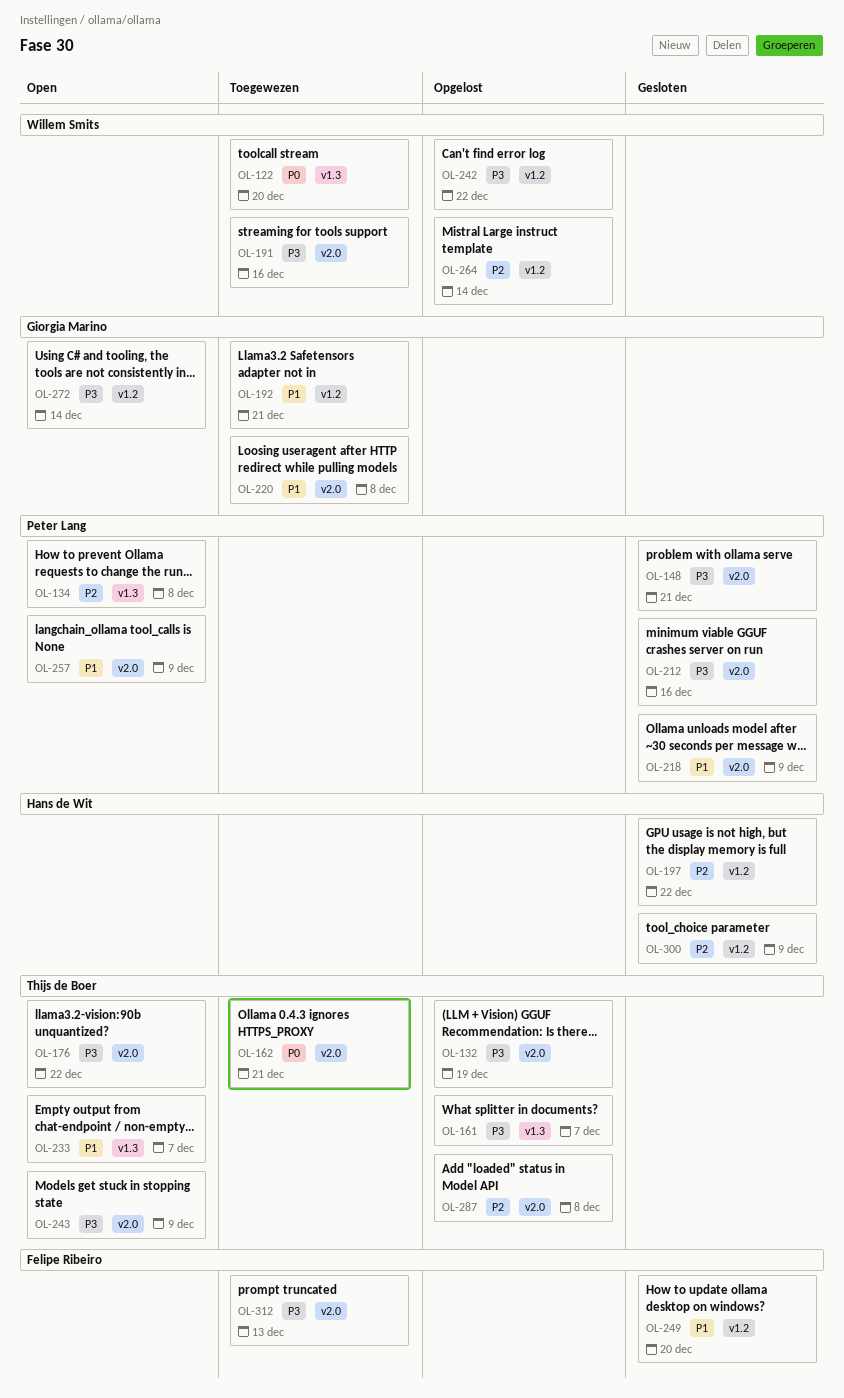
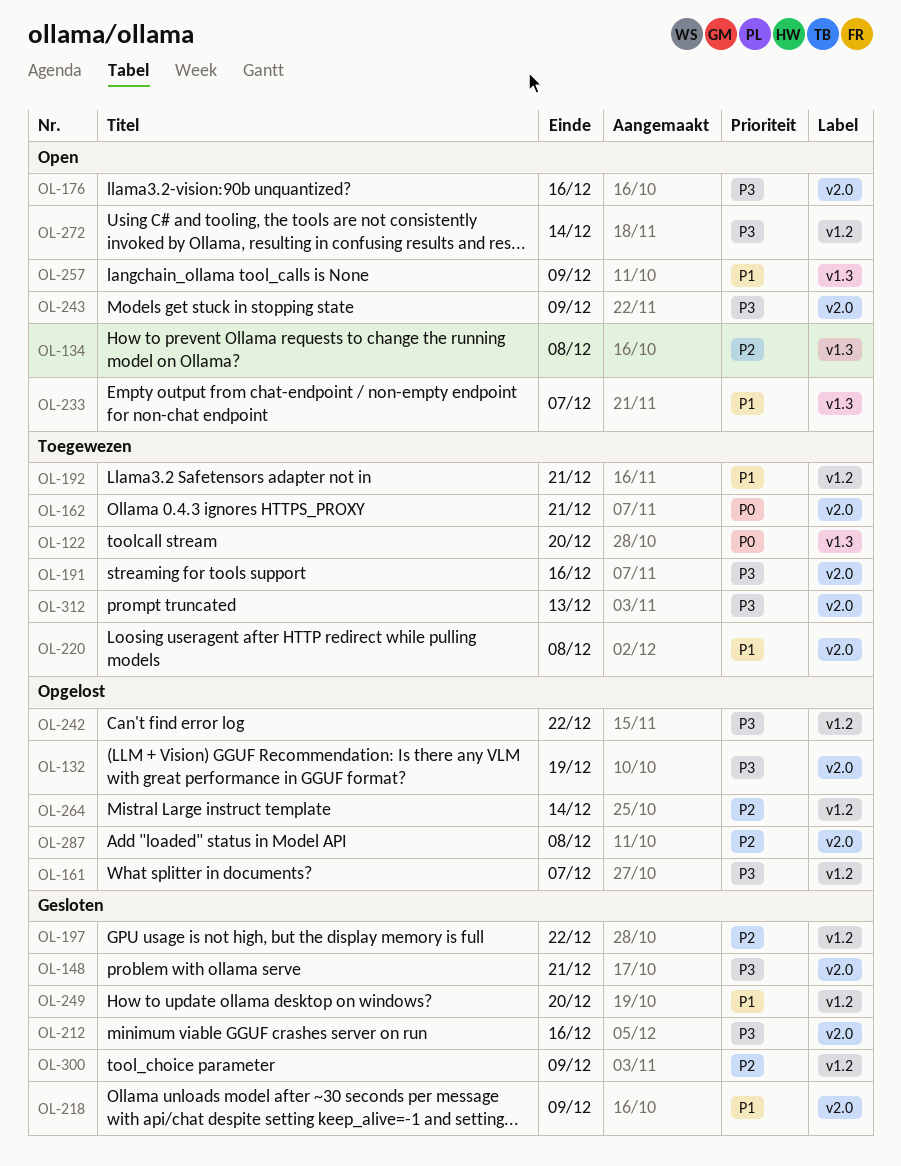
OL-161, label: v1.3 -> v1.2
OL-176, due: Dec 22 -> Dec 16
OL-257, label: v2.0 -> v1.3

